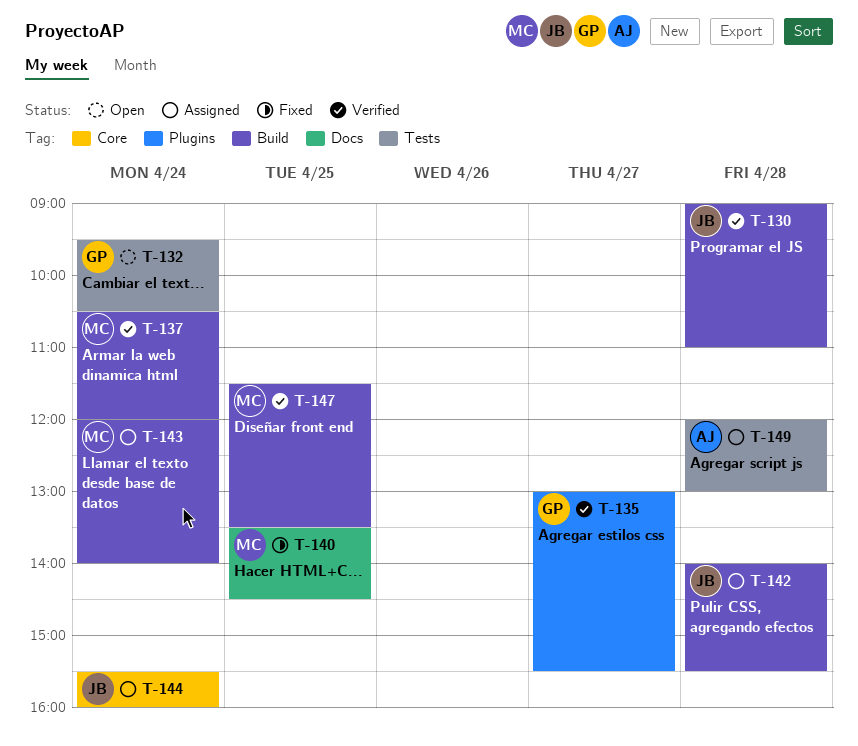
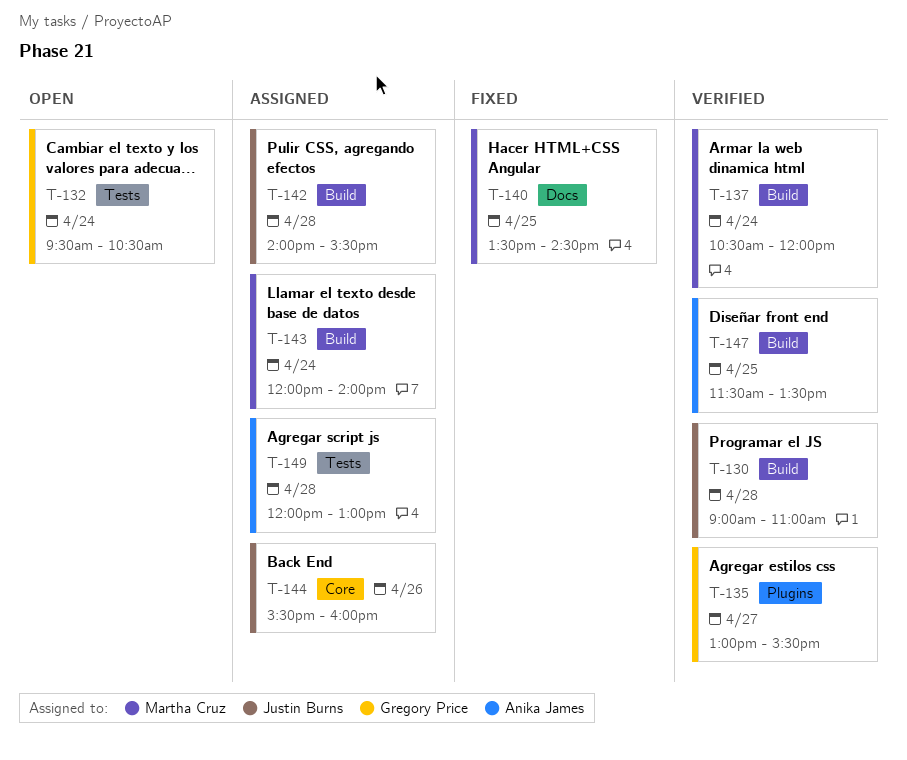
T-144, day: Apr 24 -> Apr 26
T-147, owner: Martha Cruz -> Anika James

